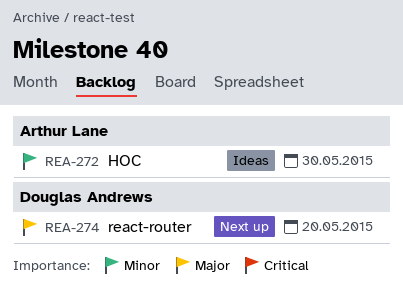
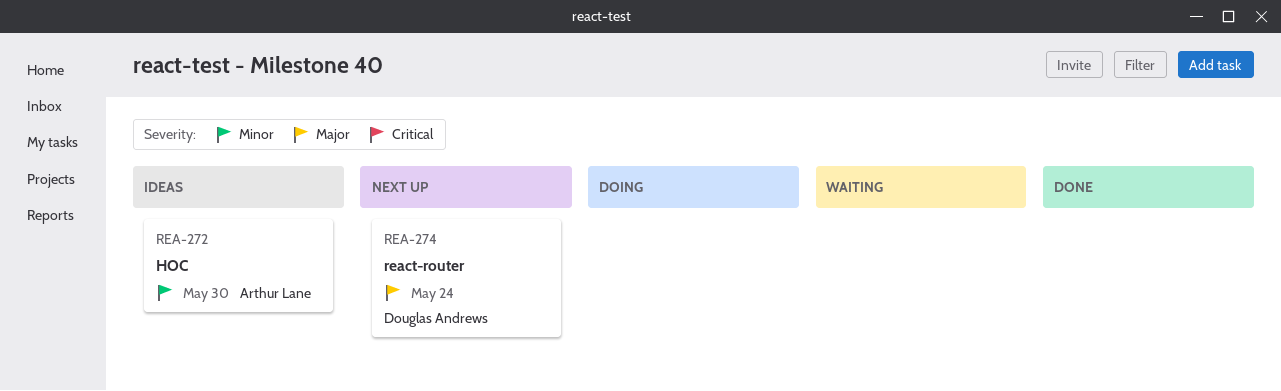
REA-274, due: May 20 -> May 24

